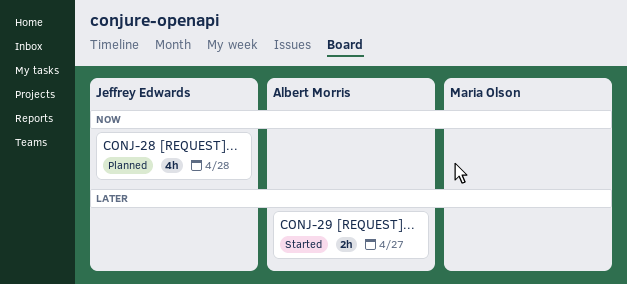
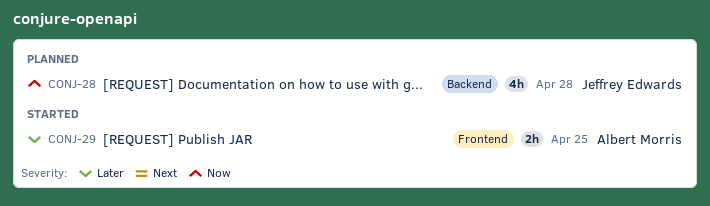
CONJ-29, due: Apr 27 -> Apr 25

